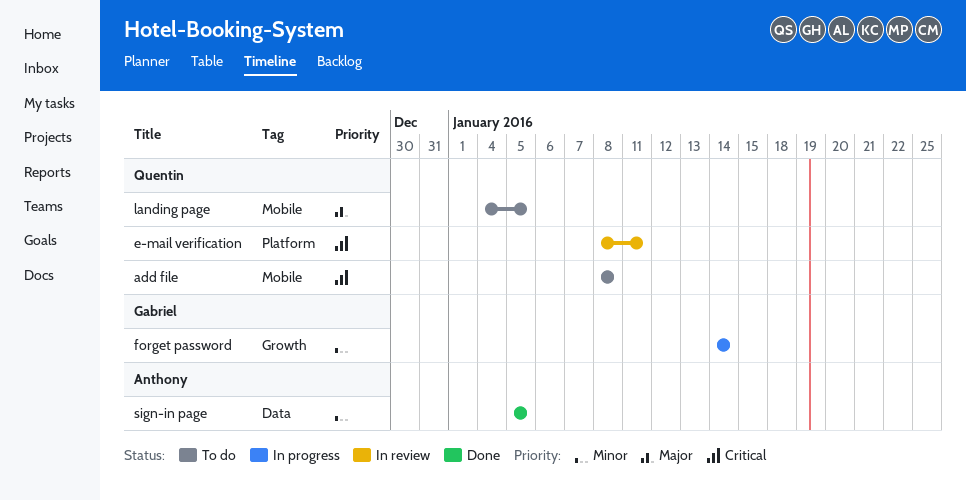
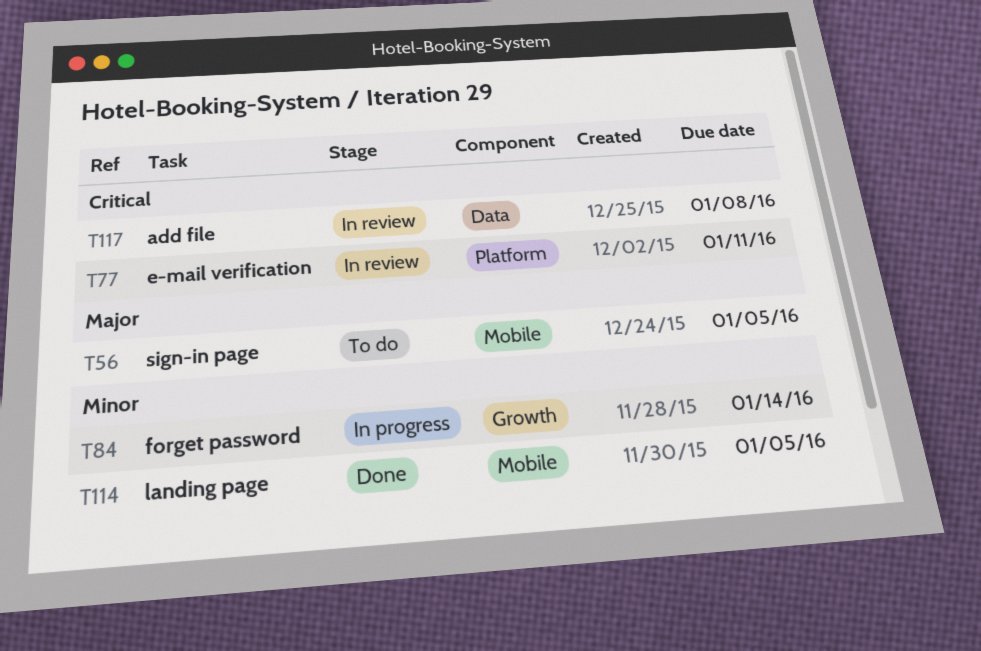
add file, status: To do -> In review
add file, label: Mobile -> Data
landing page, status: To do -> Done
landing page, priority: Major -> Minor
sign-in page, status: Done -> To do
sign-in page, priority: Minor -> Major
sign-in page, label: Data -> Mobile

